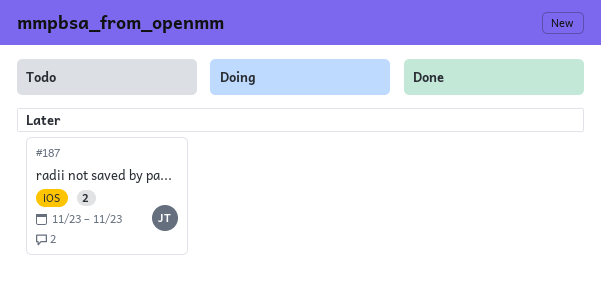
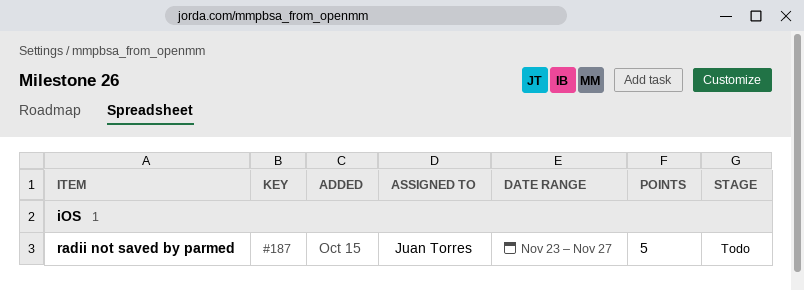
#187, estimate: 2 -> 5
#187, due: Nov 23 -> Nov 27

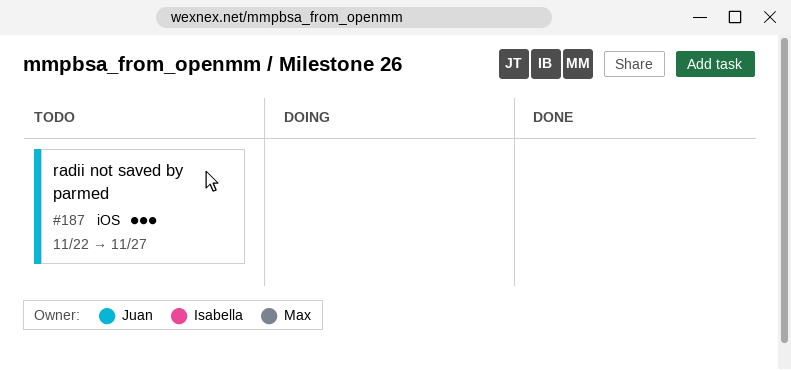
#187, estimate: 5 -> 3
#187, start: Nov 23 -> Nov 22

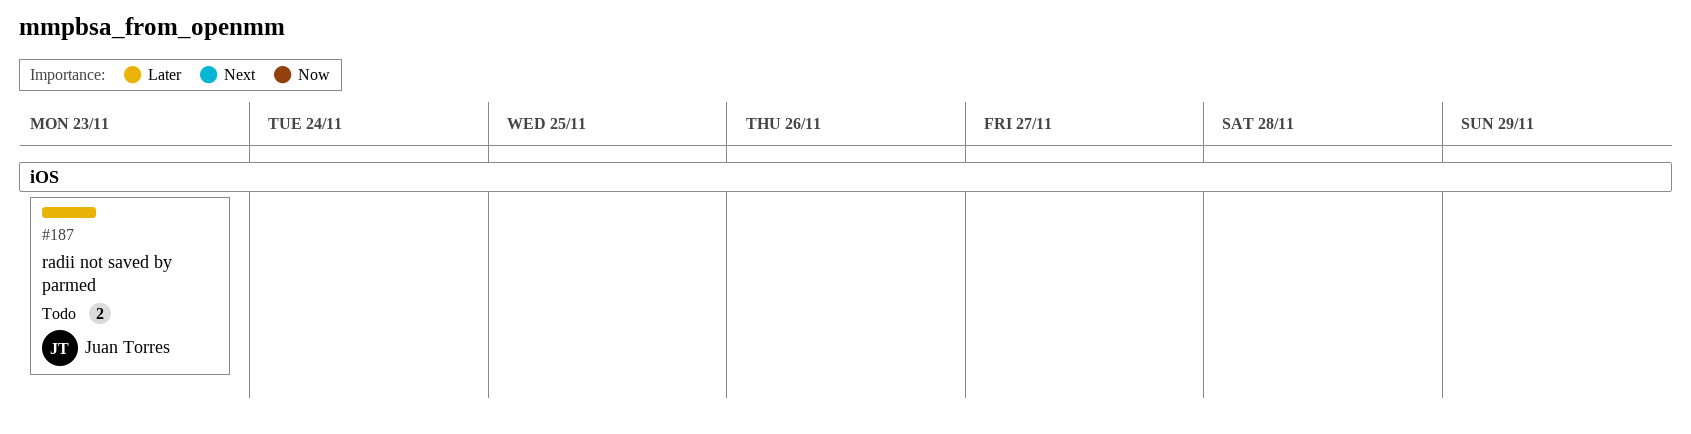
#187, estimate: 3 -> 2
#187, due: Nov 27 -> Nov 23

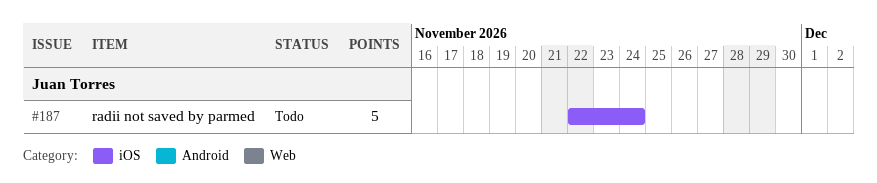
#187, estimate: 2 -> 5
#187, due: Nov 23 -> Nov 24

